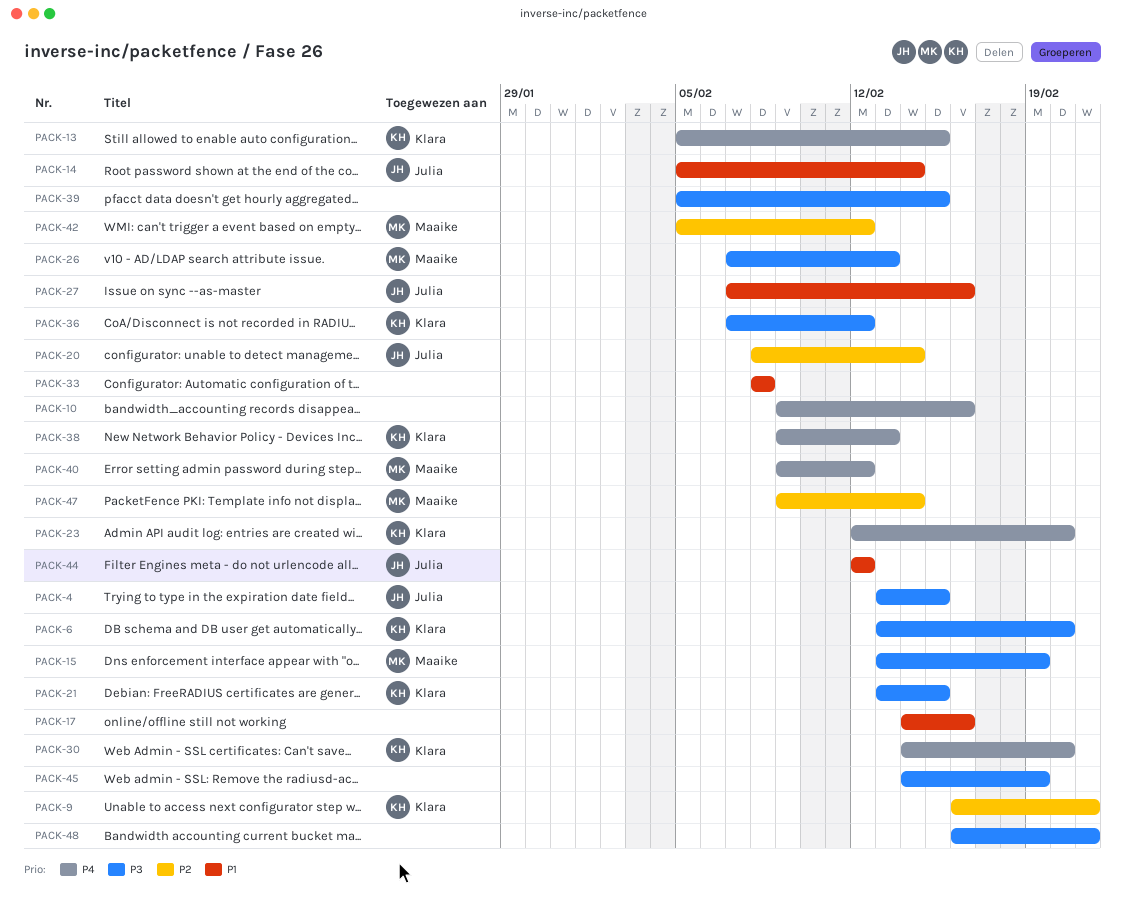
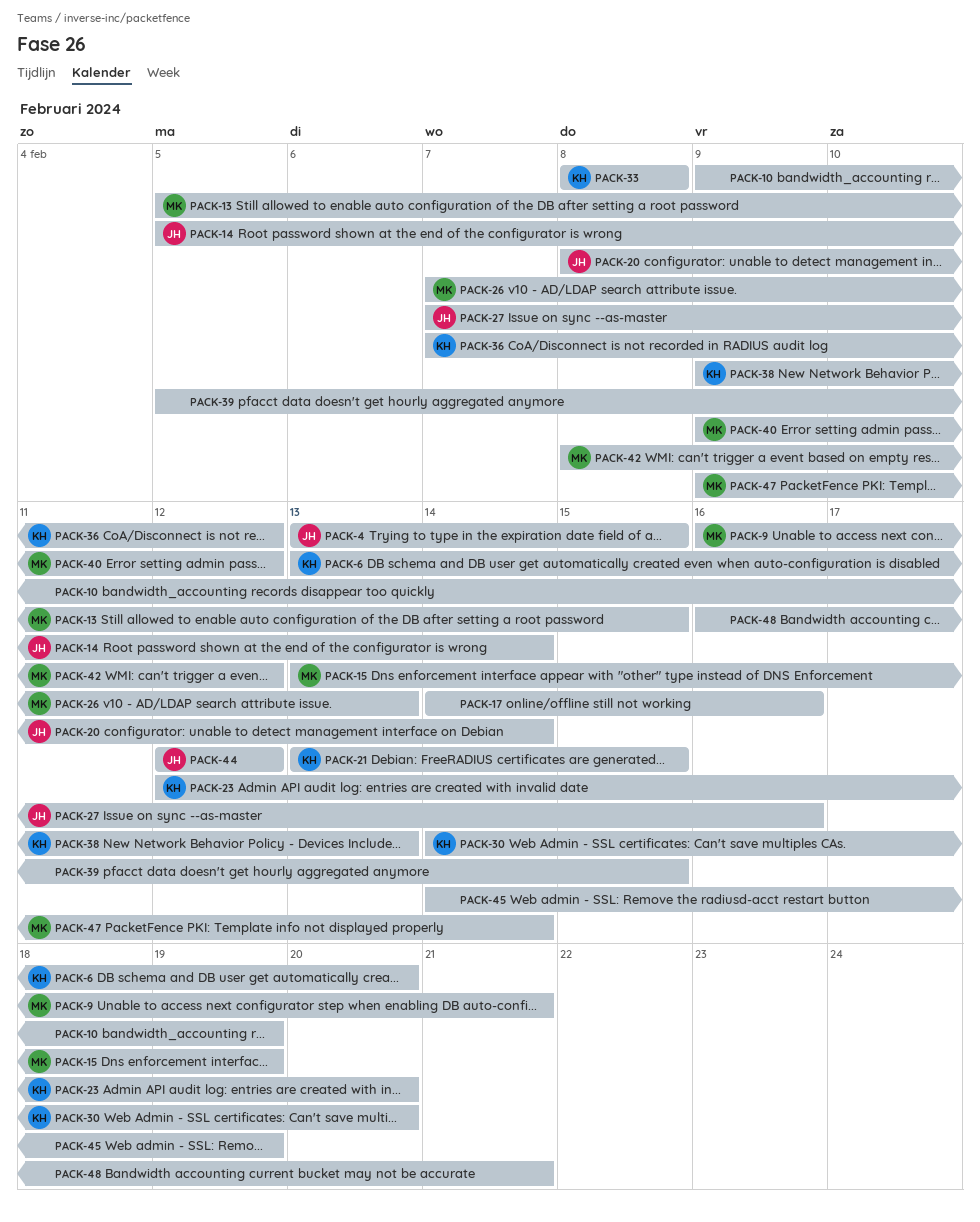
PACK-9, owner: Klara -> Maaike
PACK-10, due: Feb 16 -> Feb 19
PACK-13, owner: Klara -> Maaike
PACK-33, owner: none -> Klara
PACK-42, start: Feb 5 -> Feb 8

